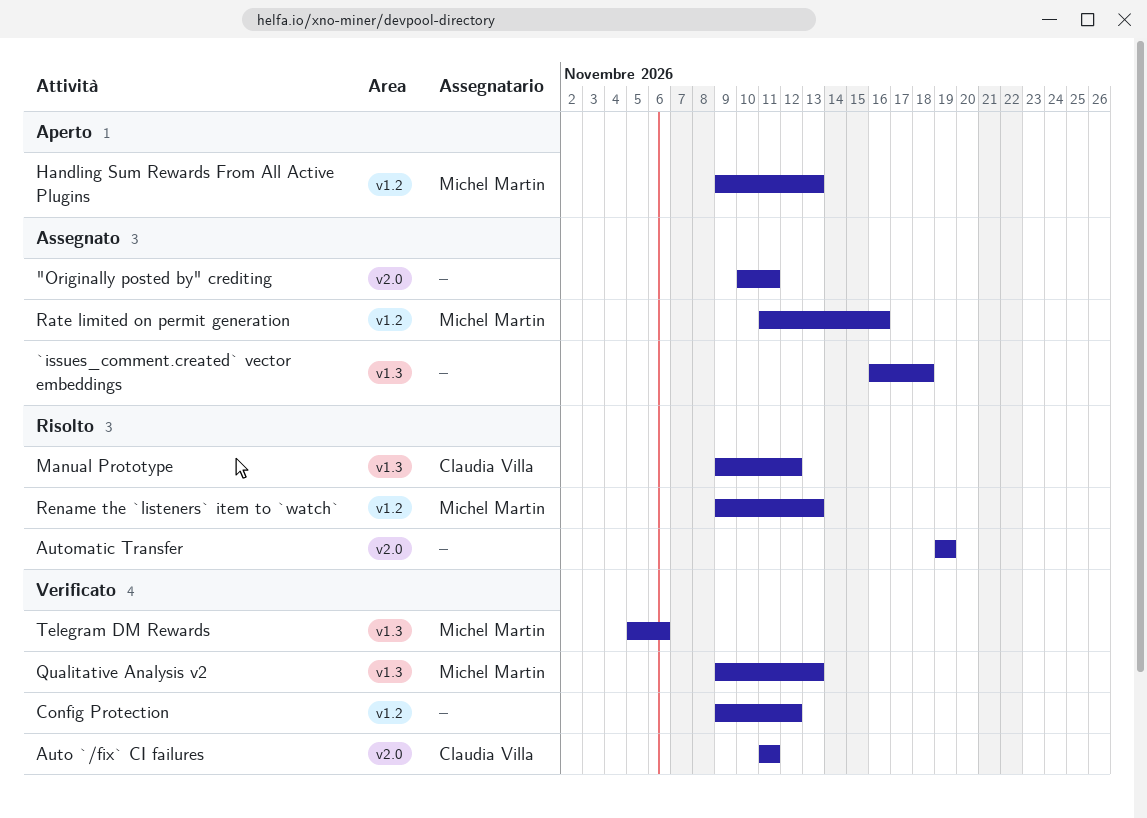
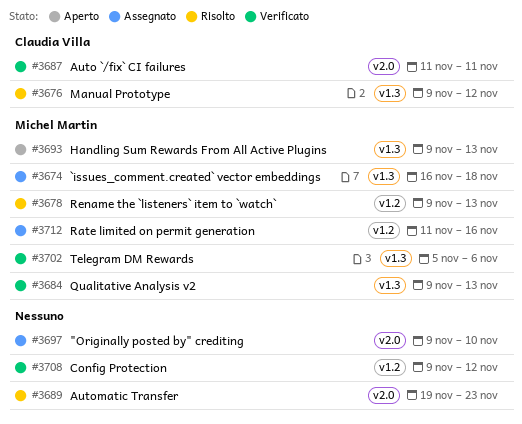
"Originally posted by" crediting, start: Nov 10 -> Nov 9
"Originally posted by" crediting, due: Nov 11 -> Nov 10
`issues_comment.created` vector embeddings, owner: none -> Michel Martin
Automatic Transfer, due: Nov 19 -> Nov 23
Handling Sum Rewards From All Active Plugins, label: v1.2 -> v1.3

